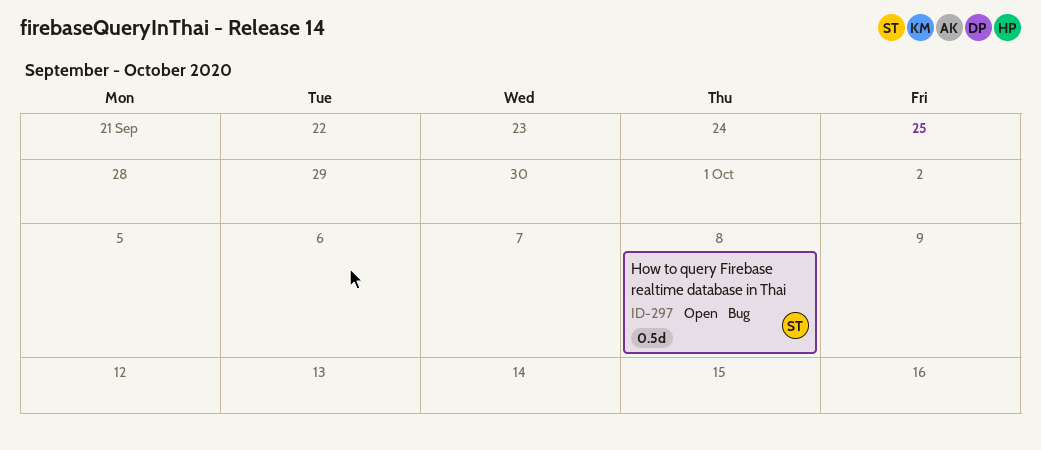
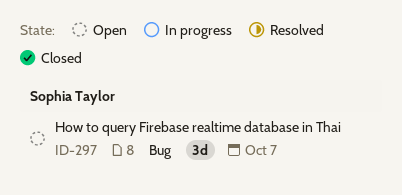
ID-297, estimate: 0.5d -> 3d
ID-297, due: Oct 8 -> Oct 7

